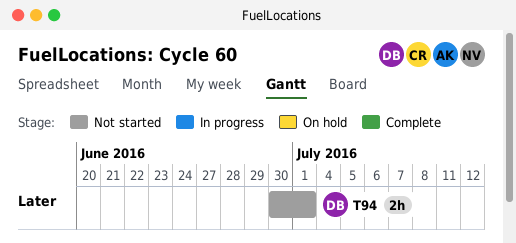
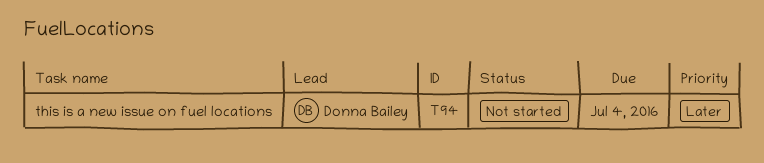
T94, due: Jul 1 -> Jul 4

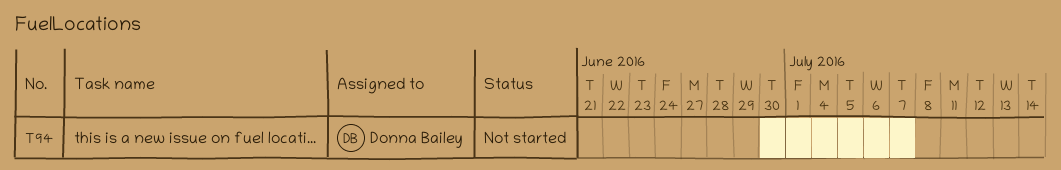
T94, due: Jul 4 -> Jul 7

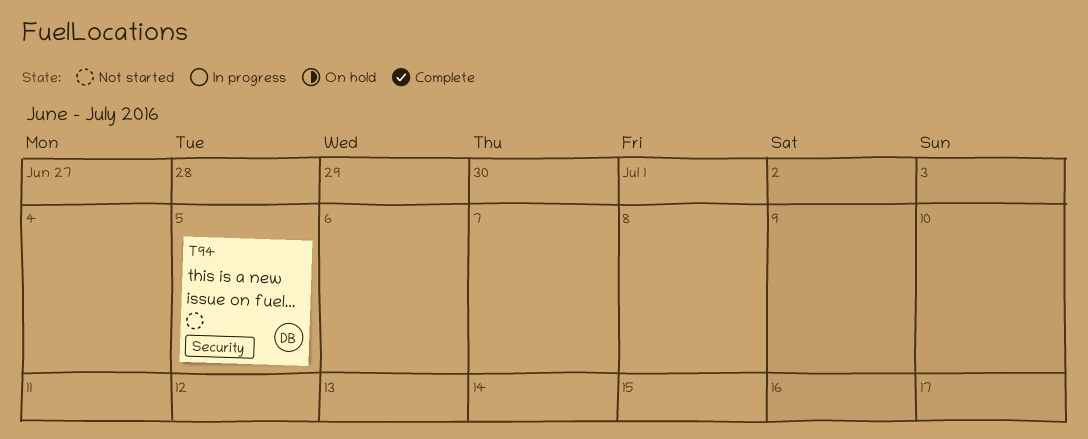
T94, due: Jul 7 -> Jul 5

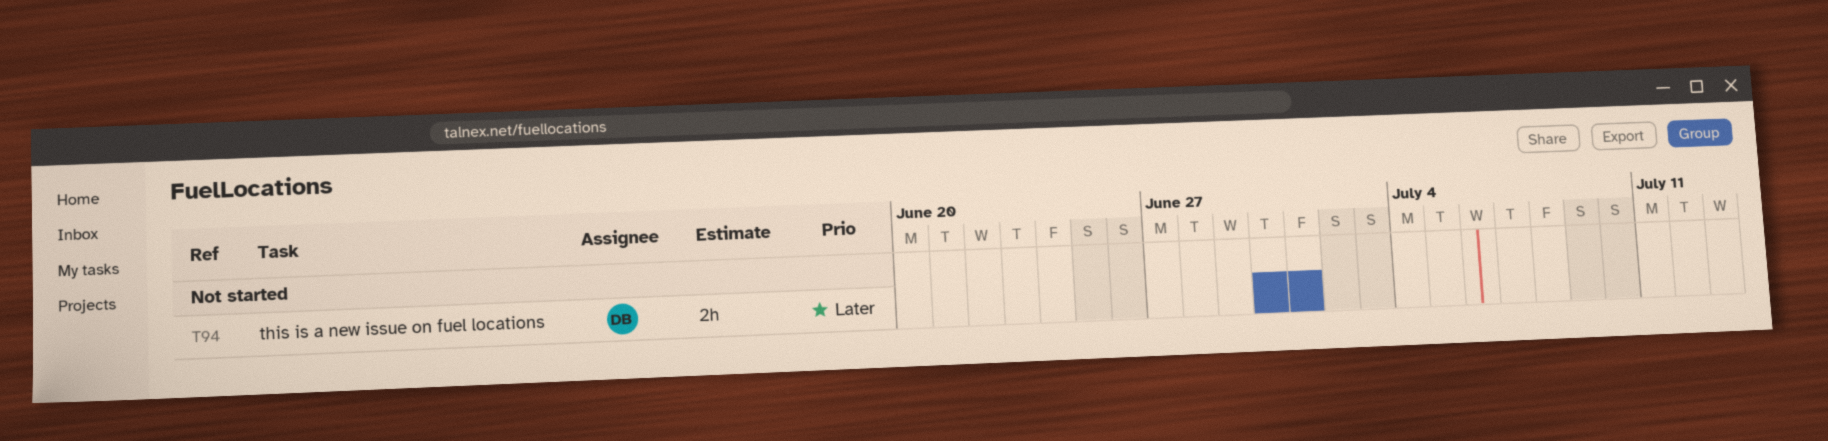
T94, due: Jul 5 -> Jul 1

